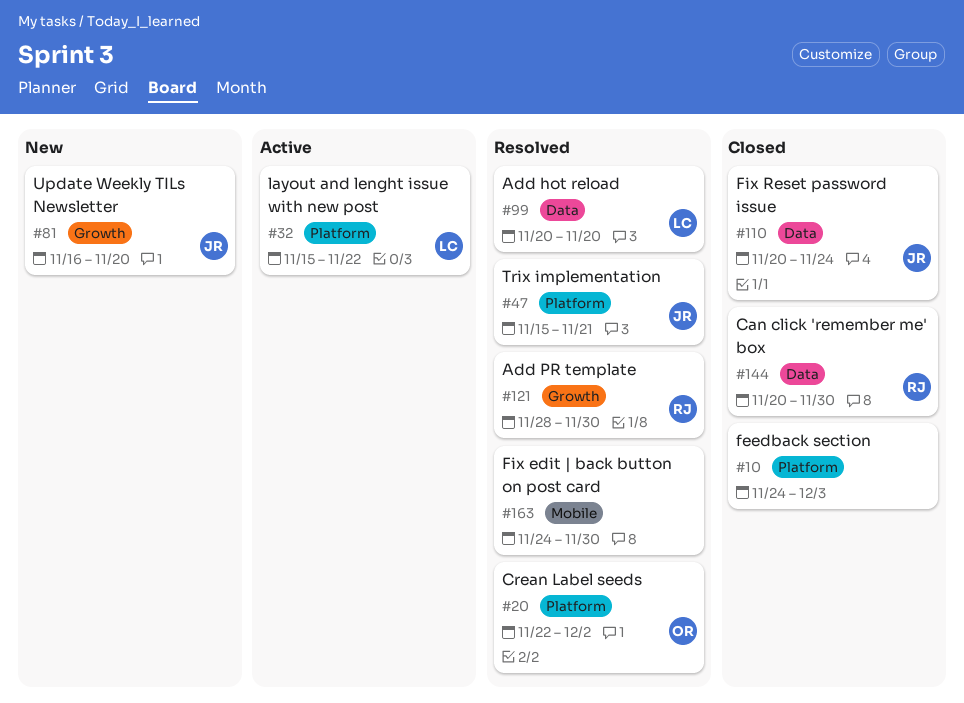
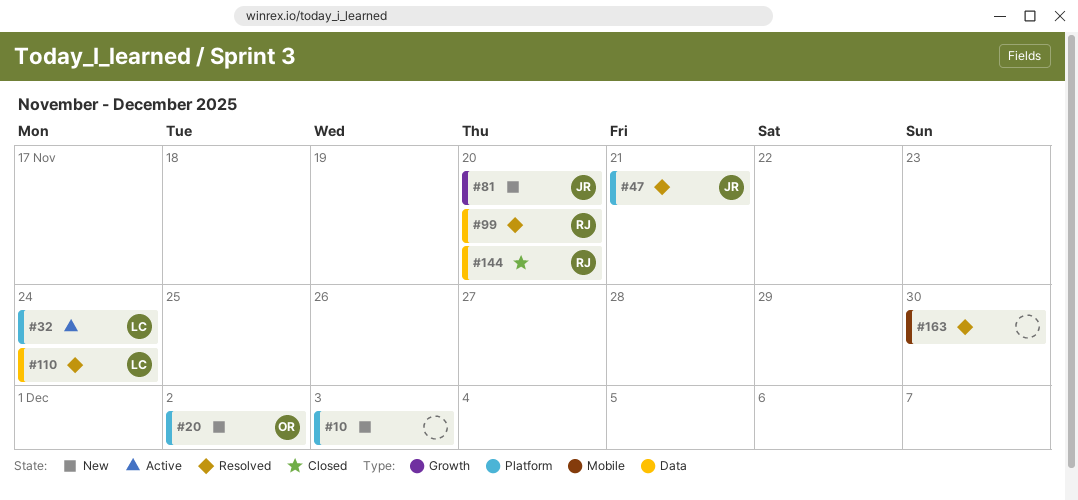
#10, status: Closed -> New
#20, status: Resolved -> New
#32, due: Nov 22 -> Nov 24
#99, owner: LC -> RJ
#110, status: Closed -> Resolved
#110, owner: JR -> LC
#121: present -> none
#144, due: Nov 30 -> Nov 20

